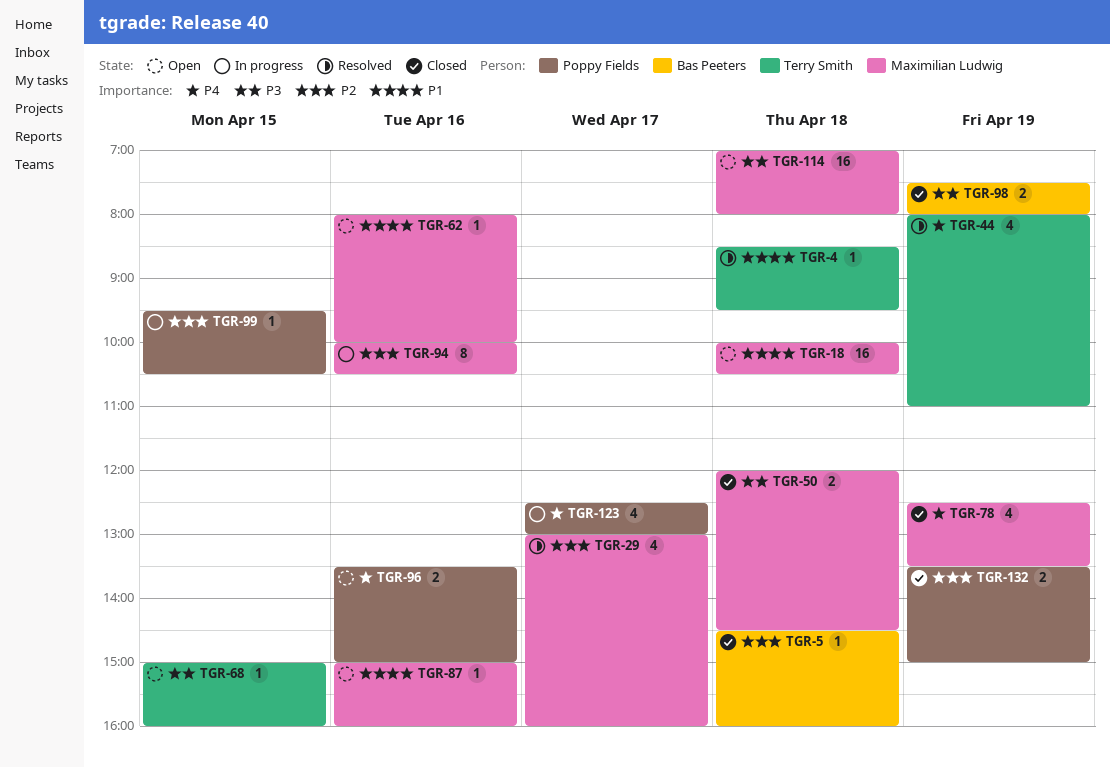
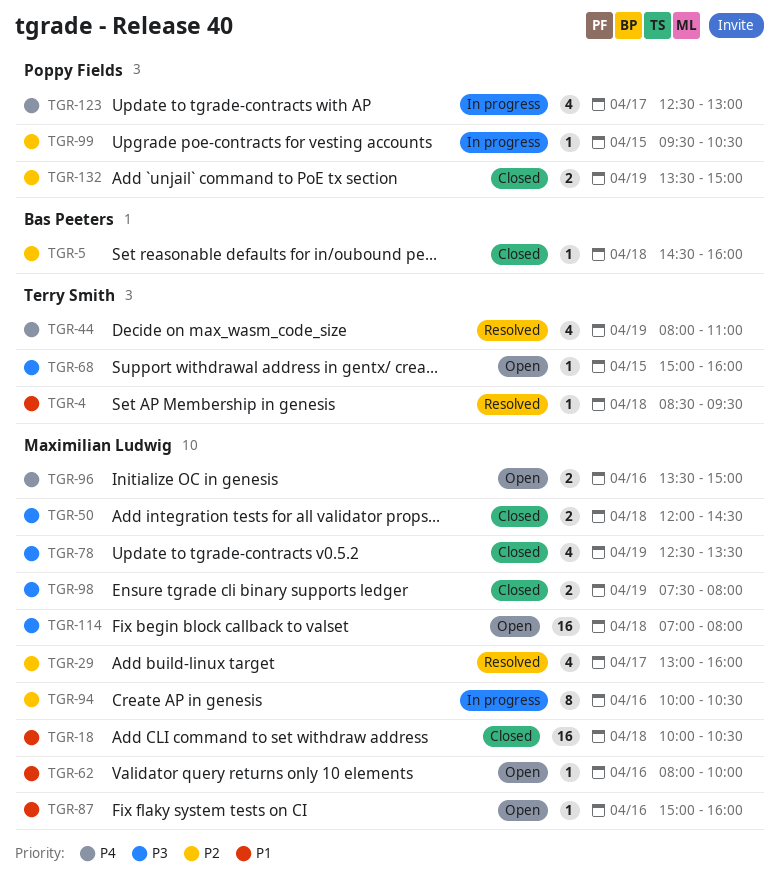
TGR-18, status: Open -> Closed
TGR-78, priority: P4 -> P3
TGR-96, owner: Poppy Fields -> Maximilian Ludwig
TGR-98, owner: Bas Peeters -> Maximilian Ludwig

